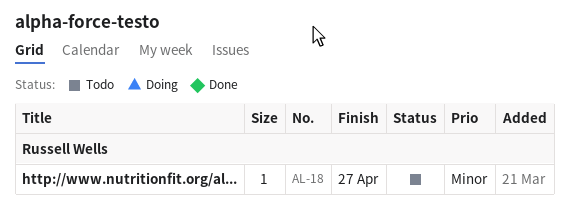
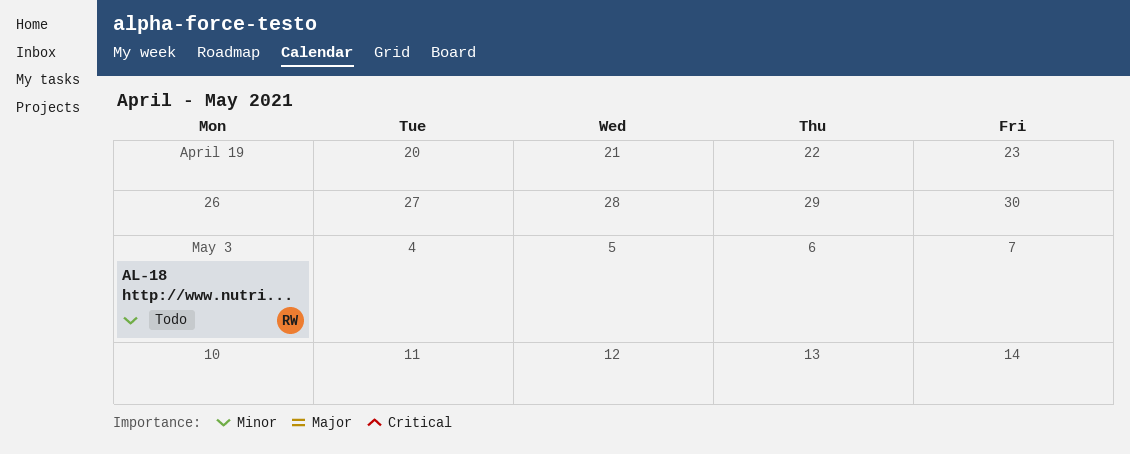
AL-18, due: Apr 27 -> May 3

